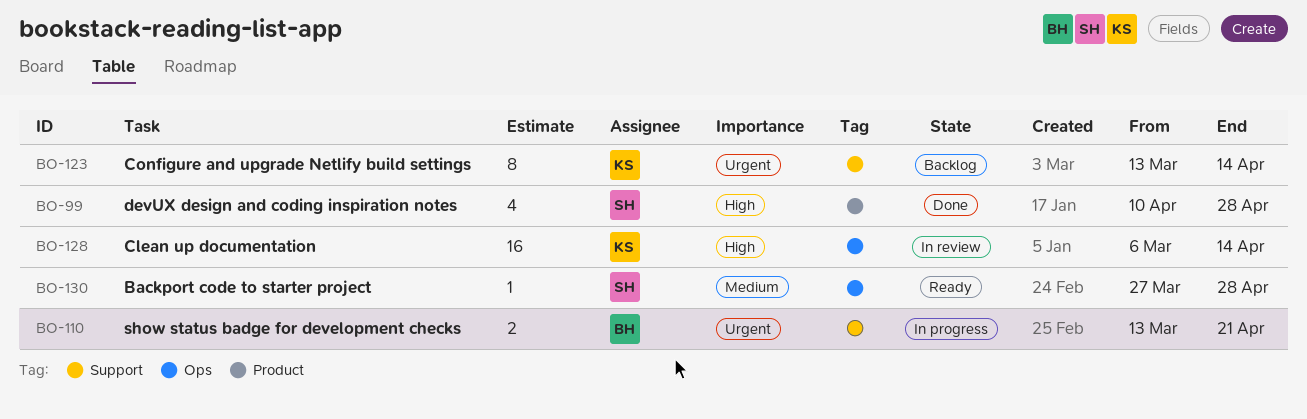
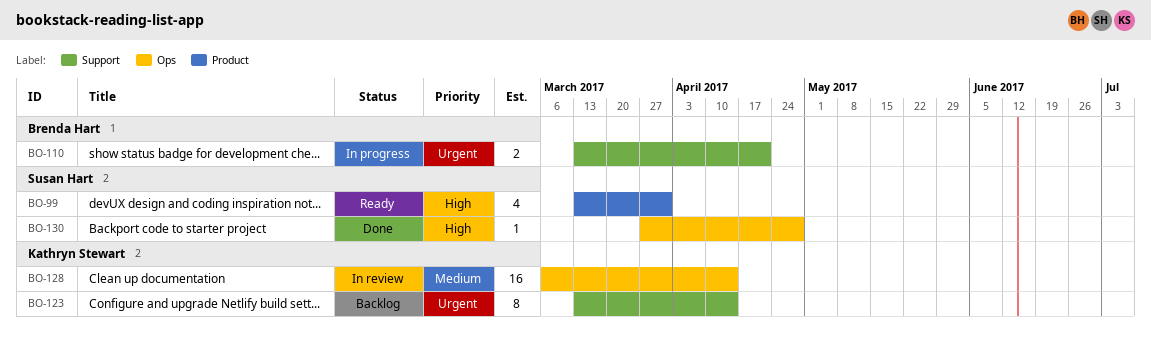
BO-99, status: Done -> Ready
BO-99, start: Apr 10 -> Mar 13
BO-99, due: Apr 28 -> Mar 31
BO-128, priority: High -> Medium
BO-130, status: Ready -> Done
BO-130, priority: Medium -> High

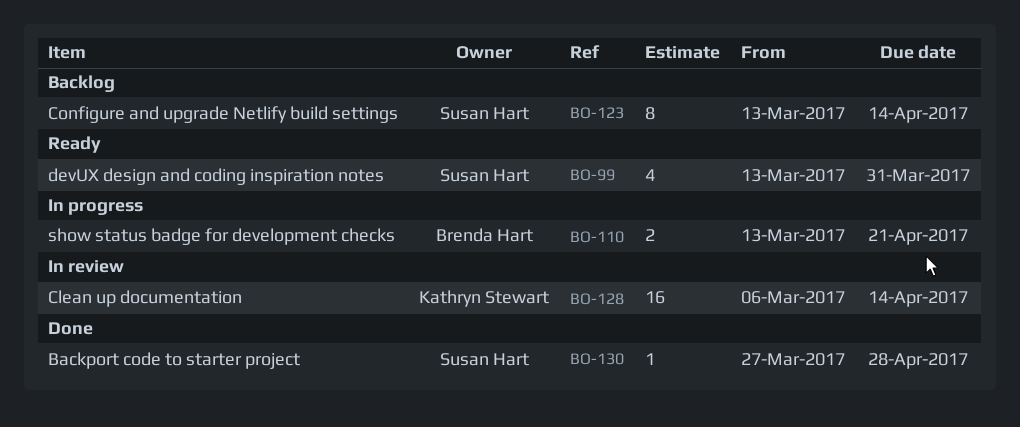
BO-123, owner: Kathryn Stewart -> Susan Hart

